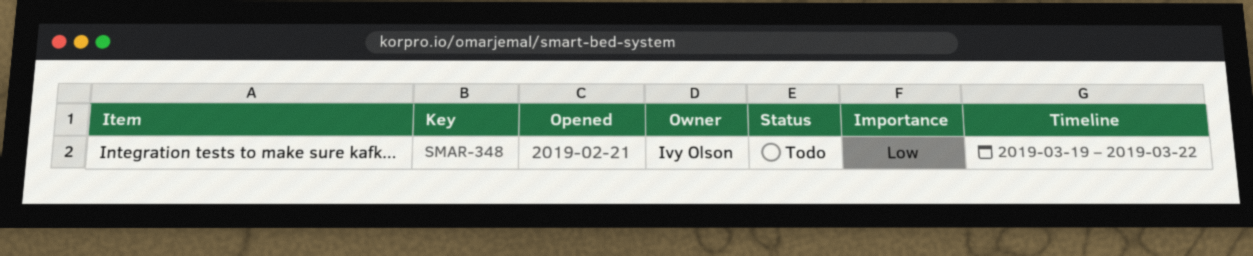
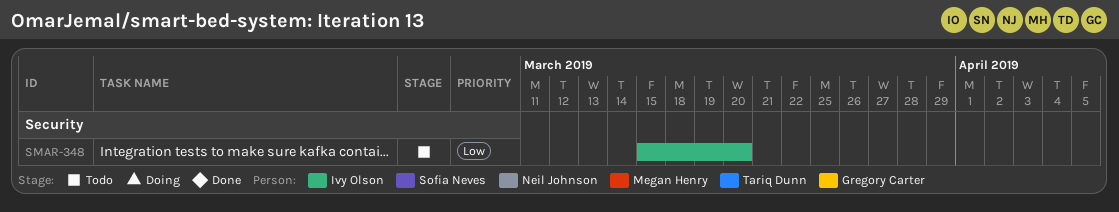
SMAR-348, start: Mar 19 -> Mar 15
SMAR-348, due: Mar 22 -> Mar 20

